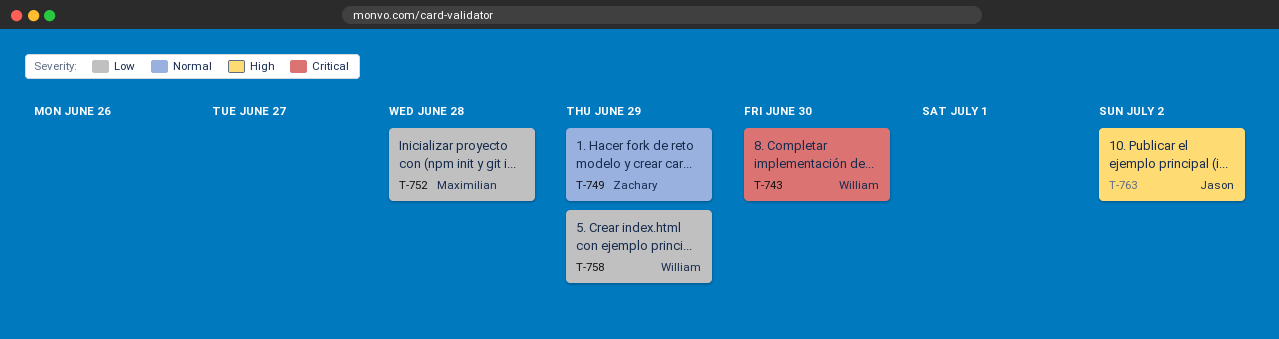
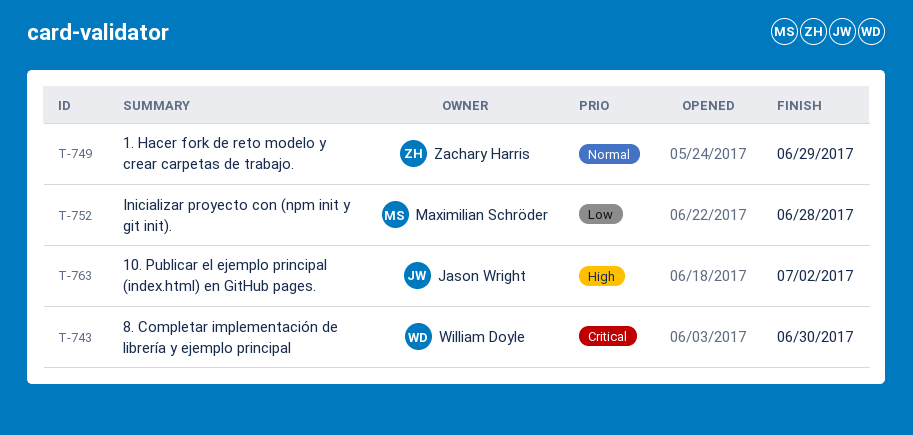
T-758: present -> none

